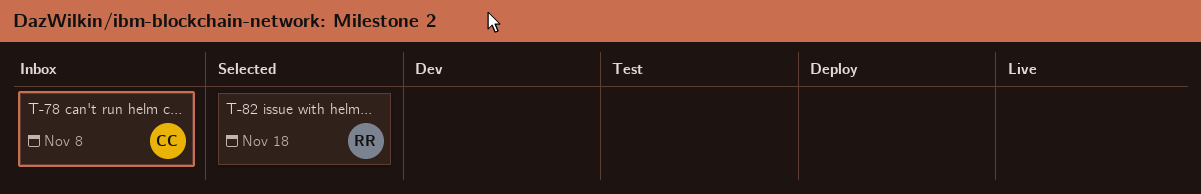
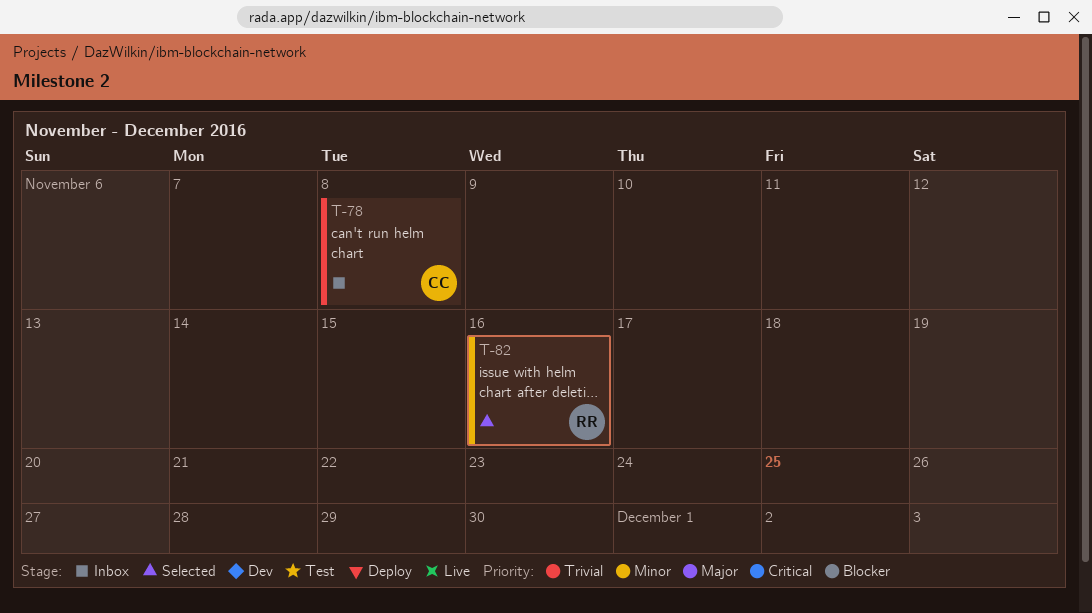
T-82, due: Nov 18 -> Nov 16

